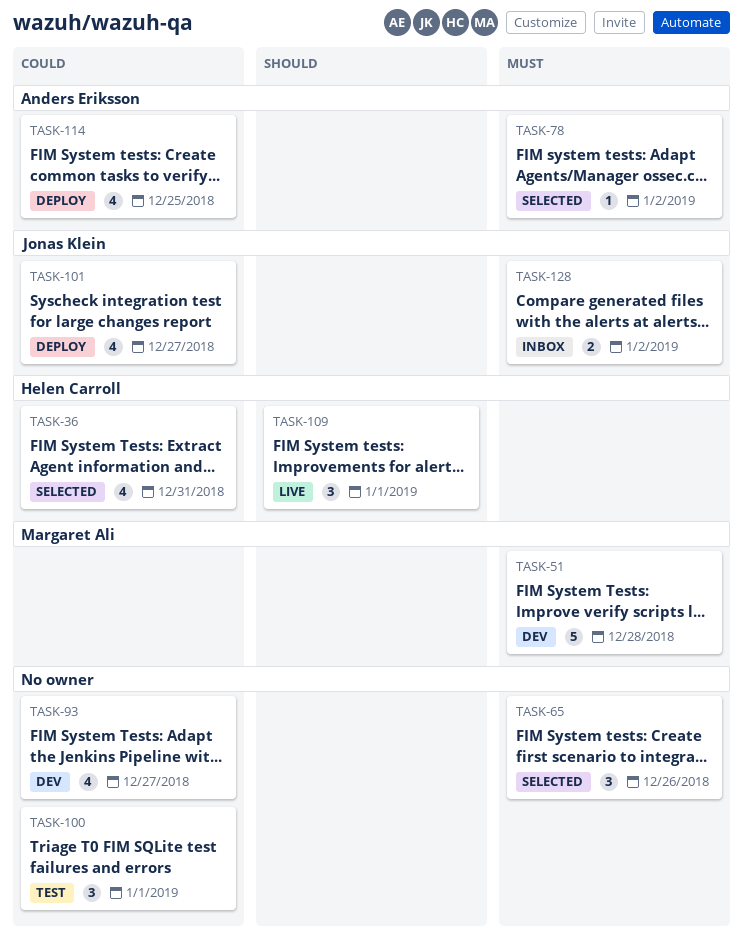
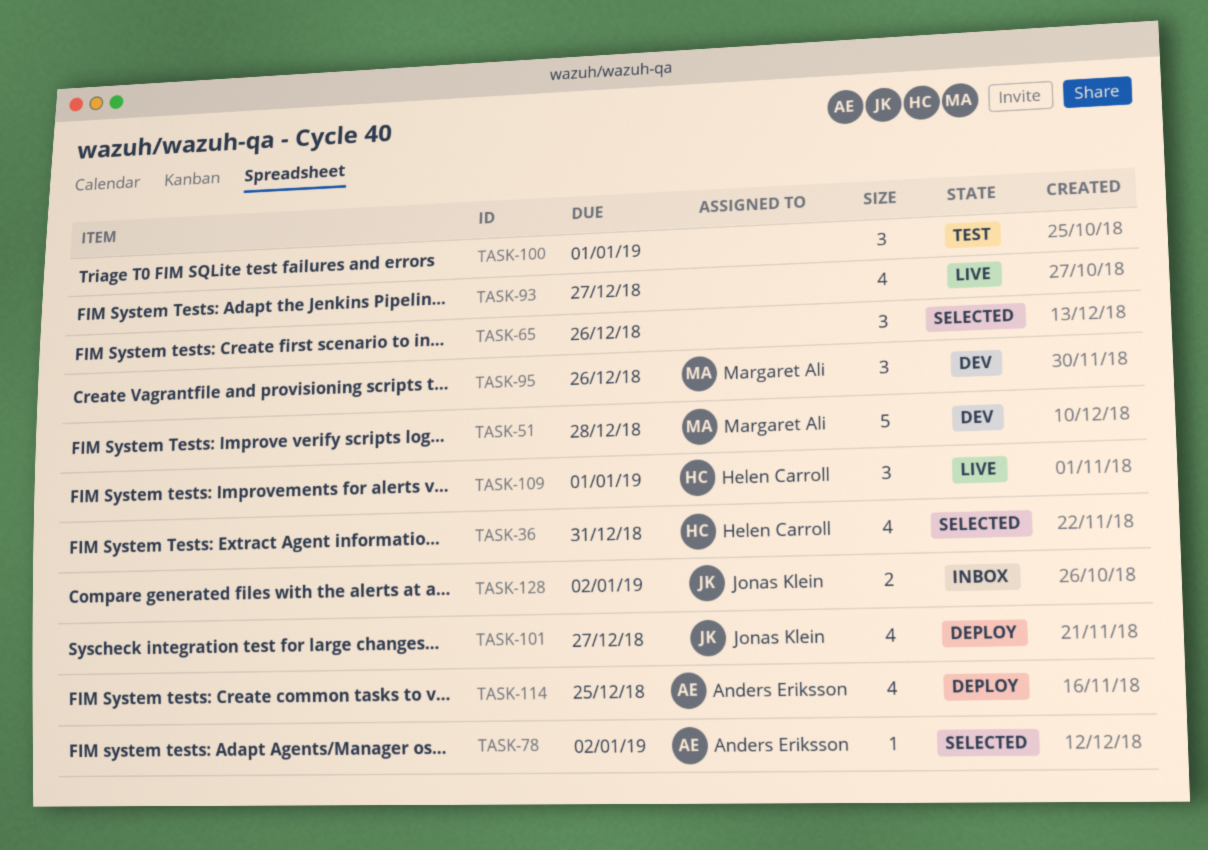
TASK-93, status: Dev -> Live
TASK-95: none -> present

